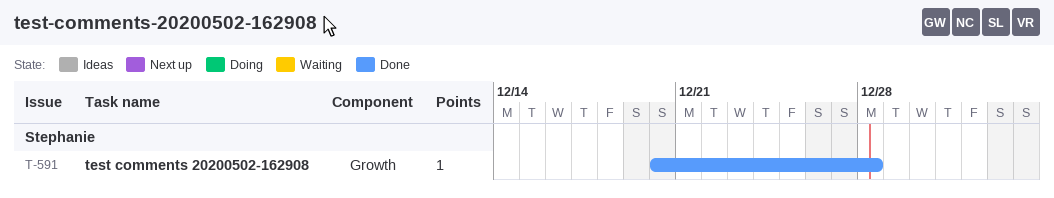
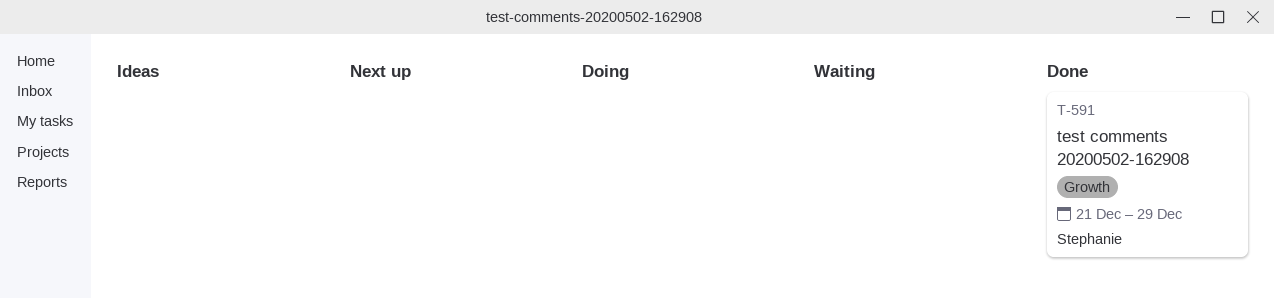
T-591, start: Dec 20 -> Dec 21
T-591, due: Dec 28 -> Dec 29

